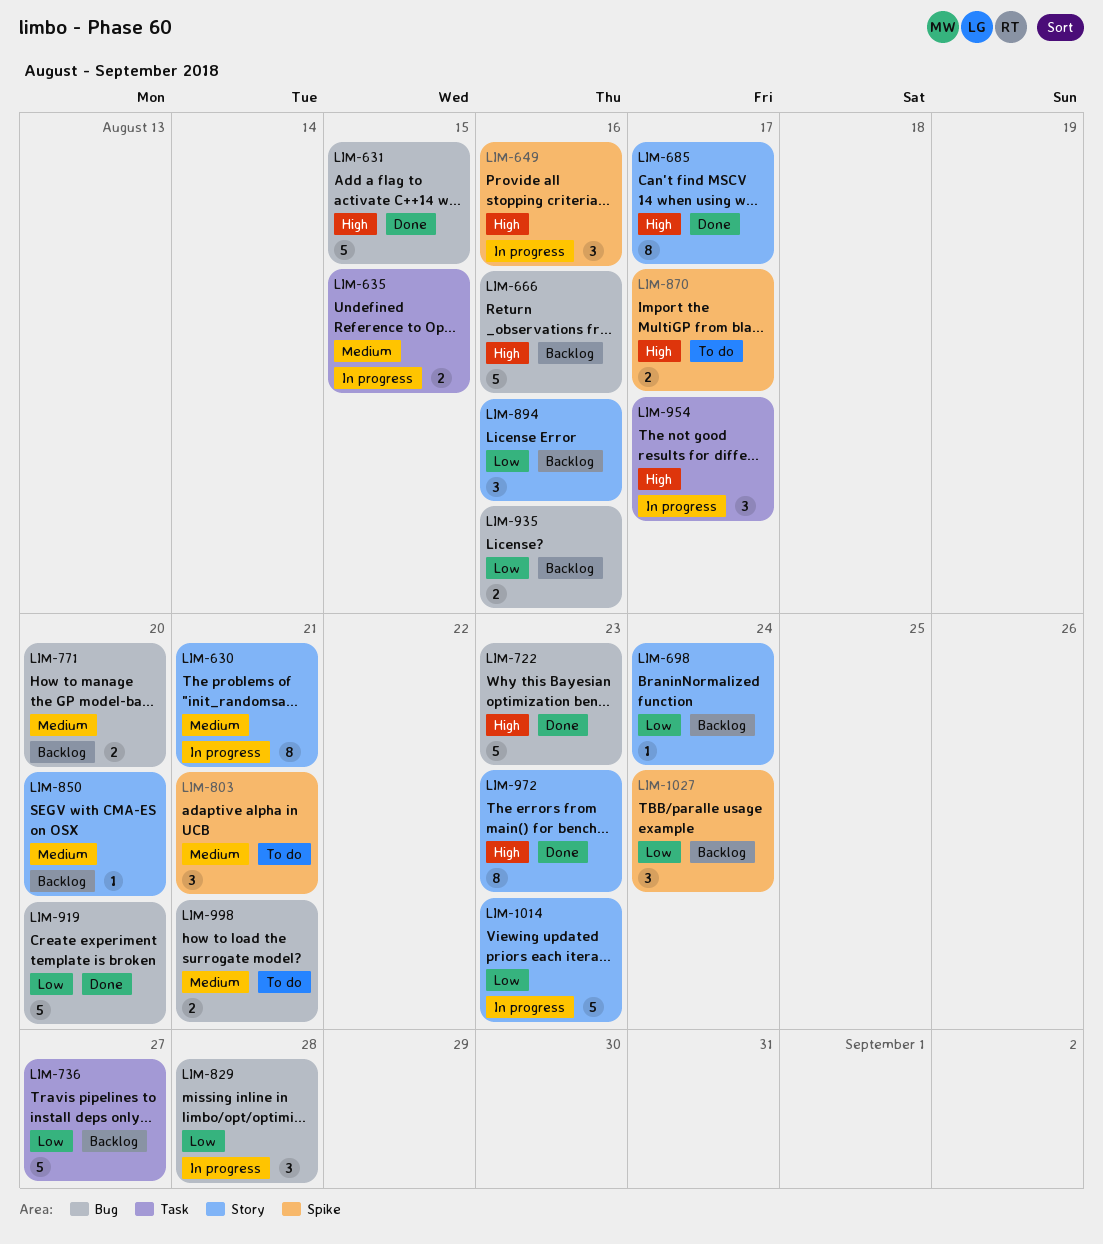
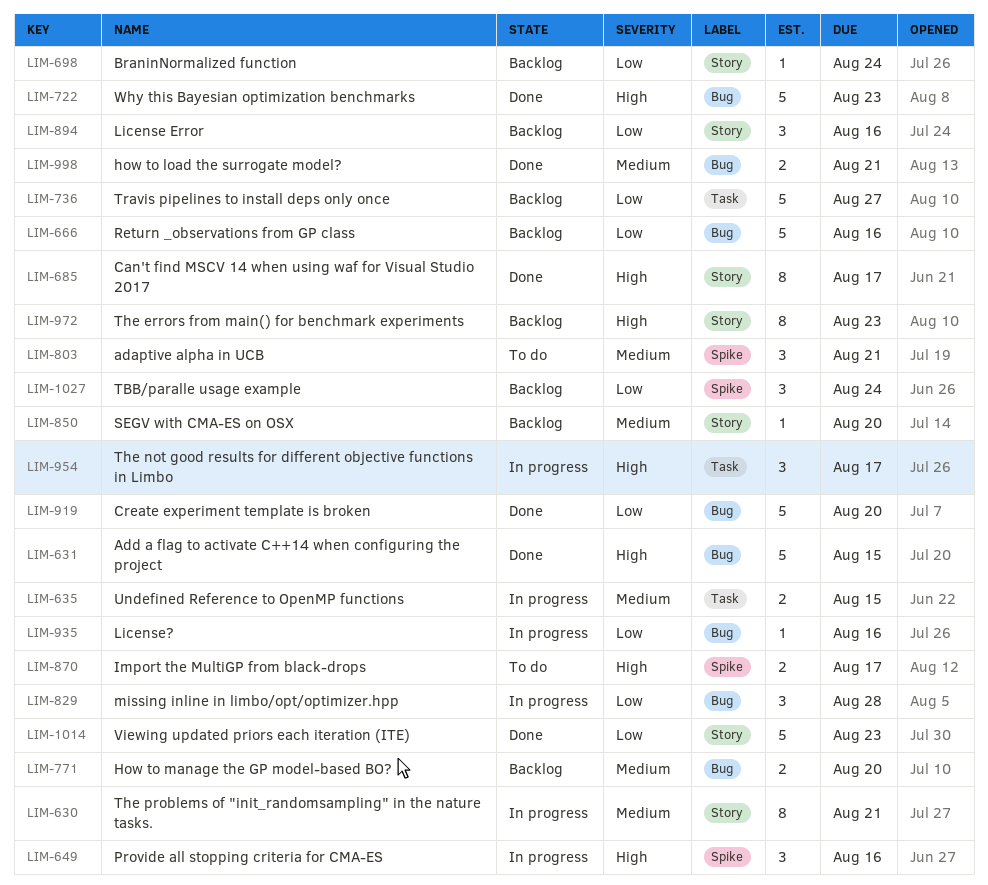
LIM-666, priority: High -> Low
LIM-935, status: Backlog -> In progress
LIM-935, estimate: 2 -> 1
LIM-972, status: Done -> Backlog
LIM-998, status: To do -> Done
LIM-1014, status: In progress -> Done

